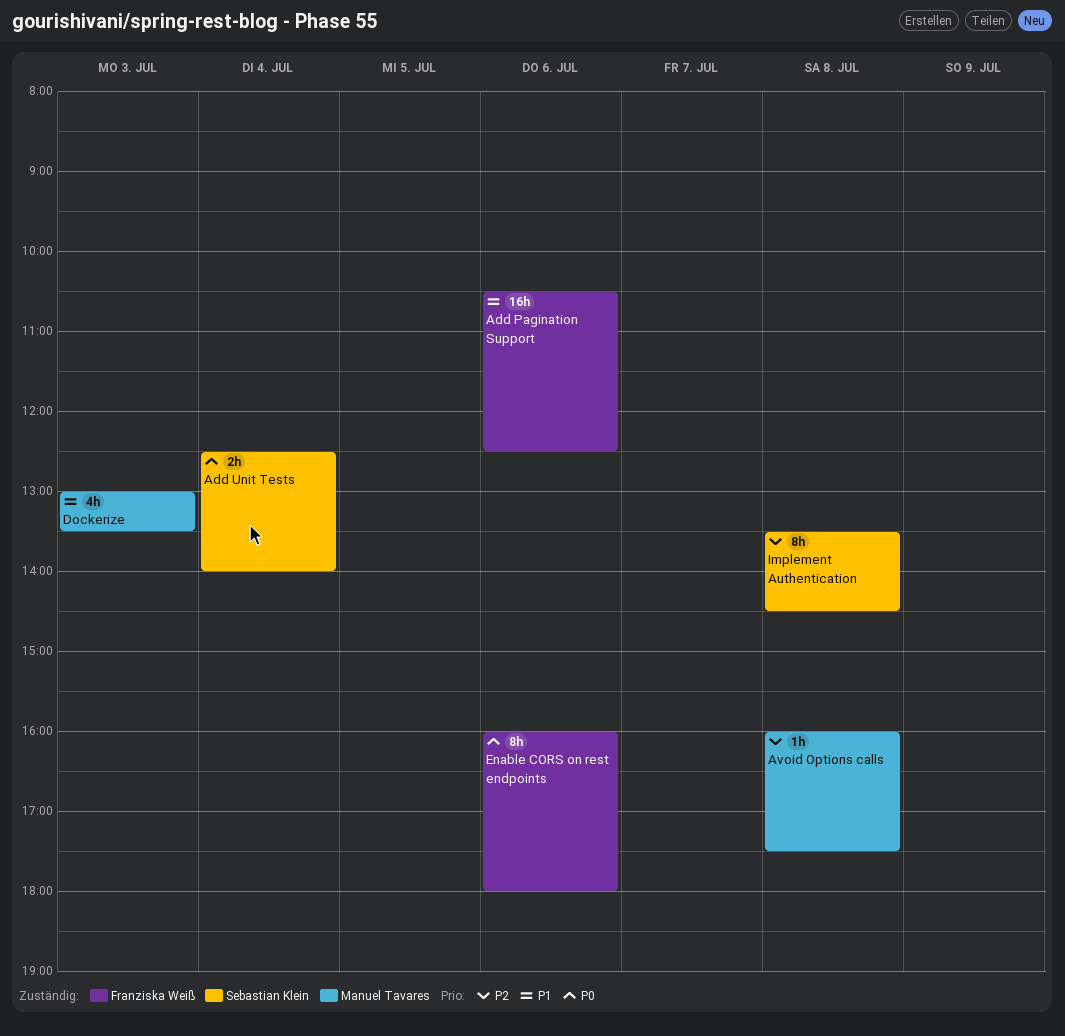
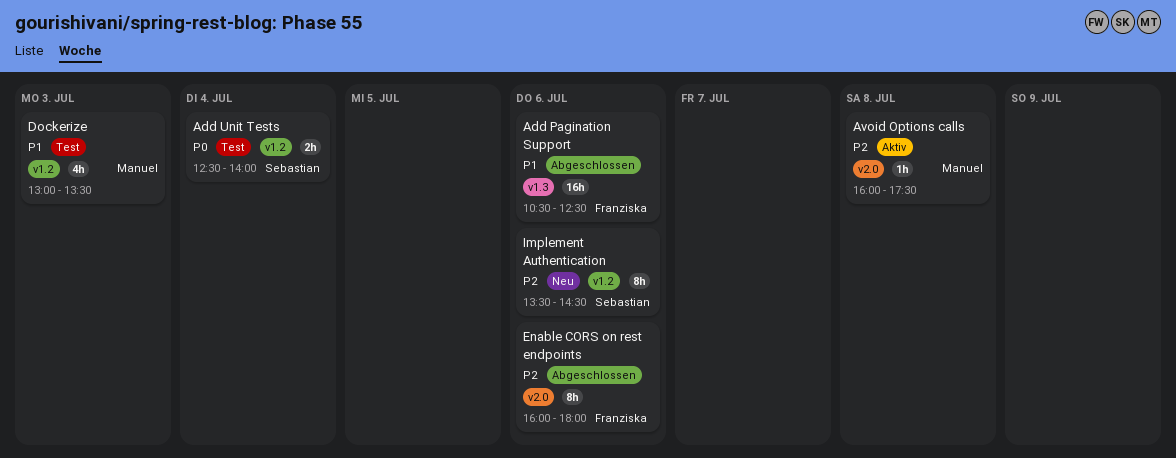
Enable CORS on rest endpoints, priority: P0 -> P2
Implement Authentication, day: Jul 8 -> Jul 6

